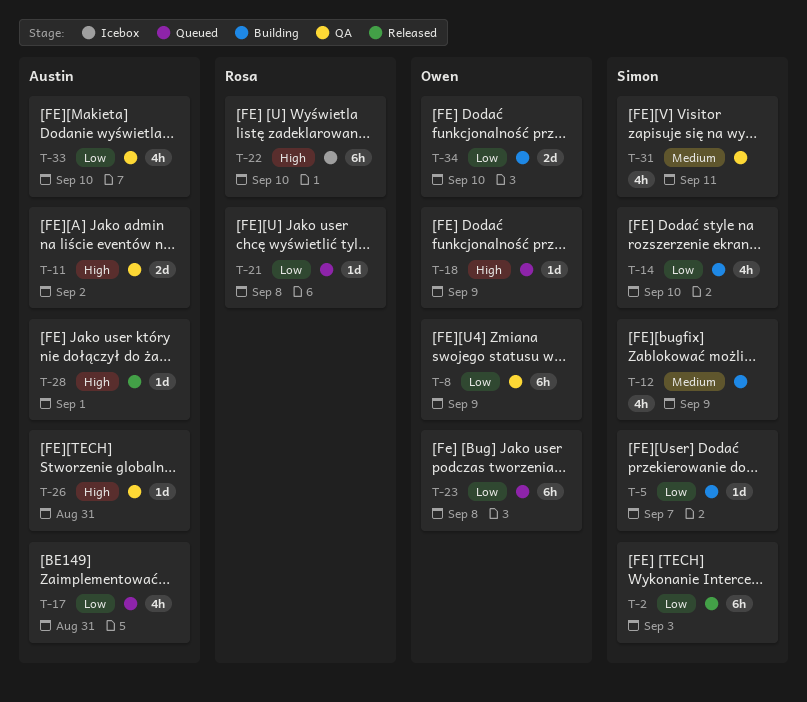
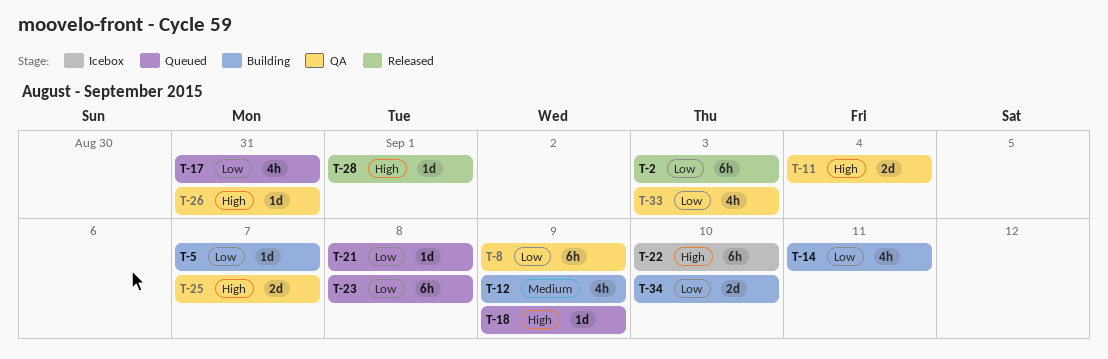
T-11, due: Sep 2 -> Sep 4
T-14, due: Sep 10 -> Sep 11
T-25: none -> present
T-31: present -> none
T-33, due: Sep 10 -> Sep 3

